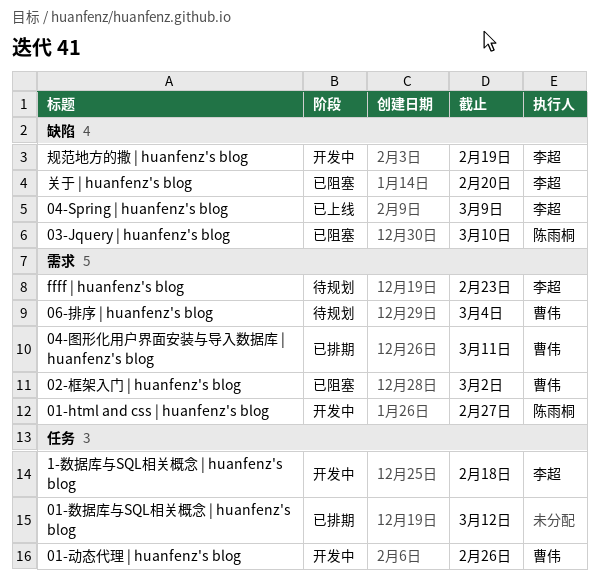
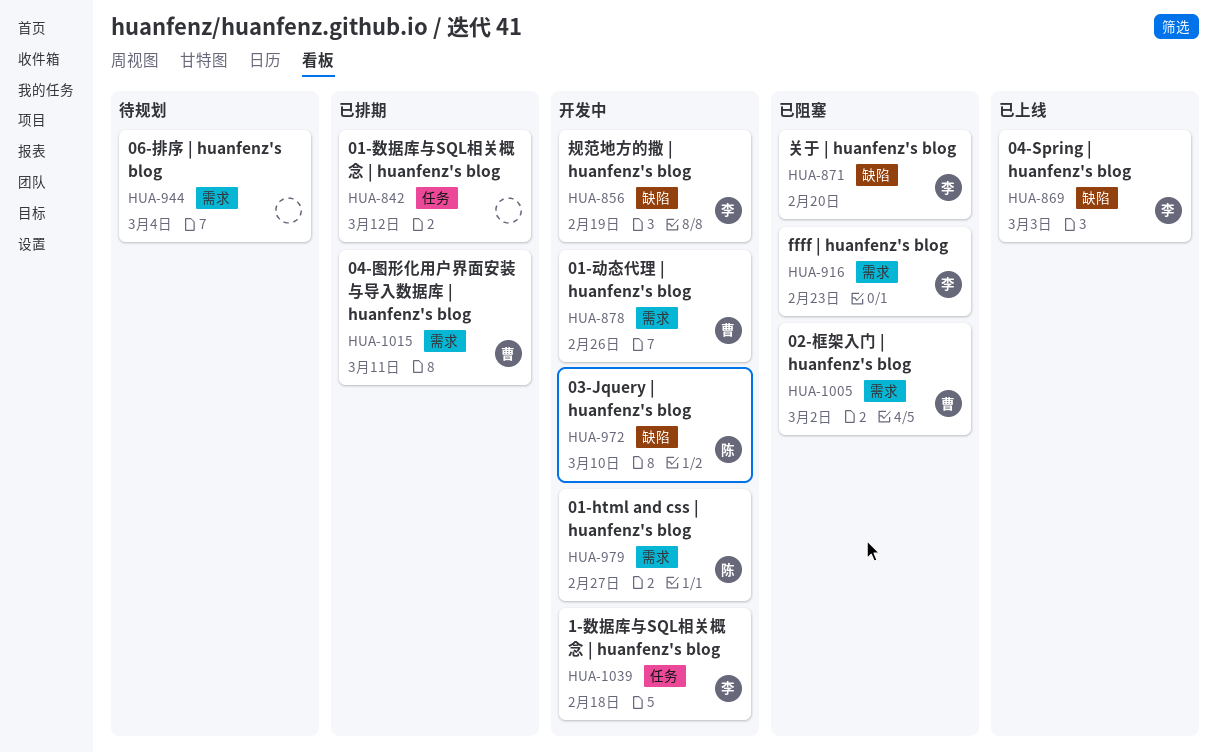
01-动态代理 | huanfenz's blog, label: 任务 -> 需求
03-Jquery | huanfenz's blog, status: 已阻塞 -> 开发中
04-Spring | huanfenz's blog, due: Mar 9 -> Mar 3
06-排序 | huanfenz's blog, owner: 曹伟 -> none
ffff | huanfenz's blog, status: 待规划 -> 已阻塞

